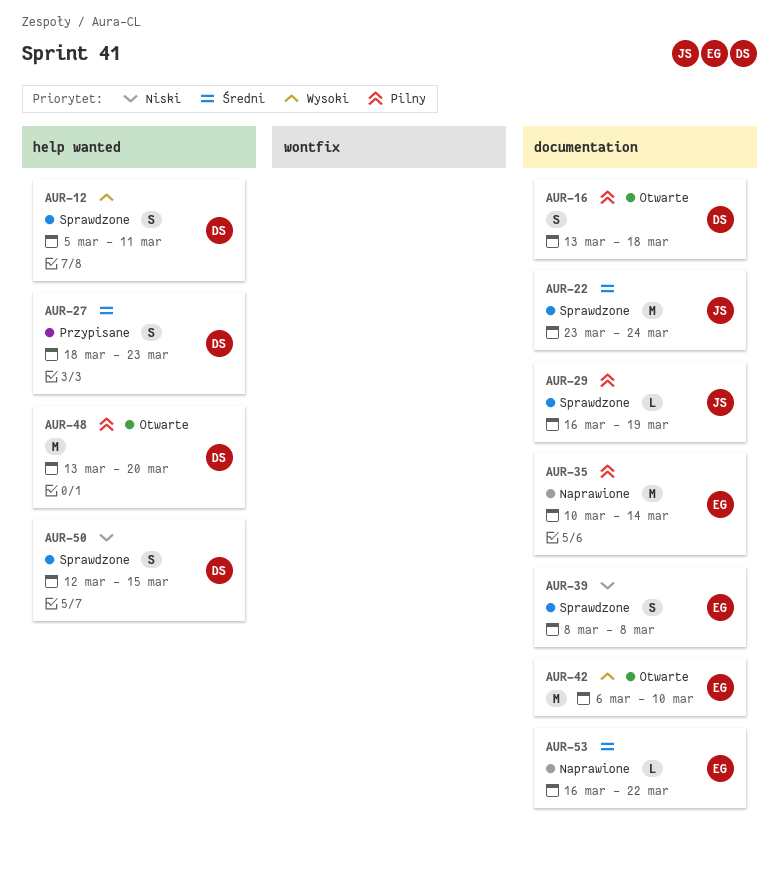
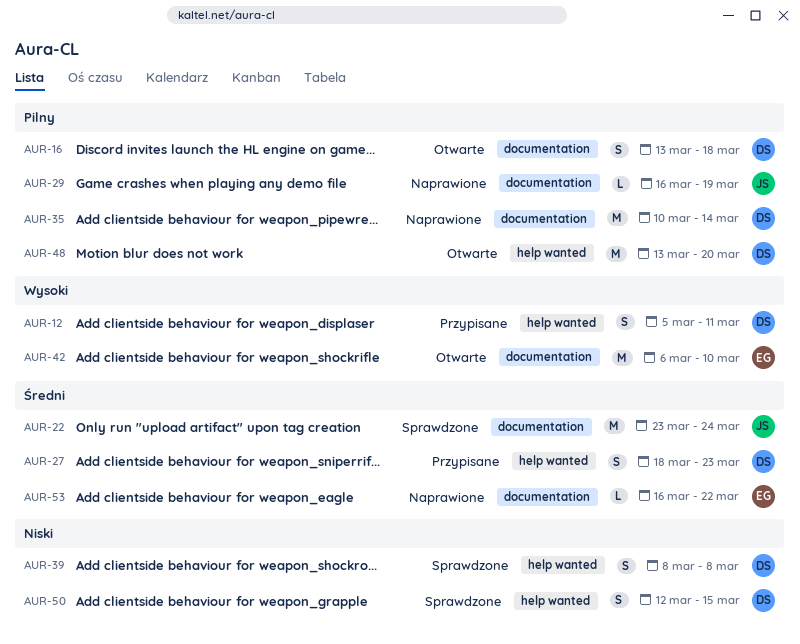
AUR-12, status: Sprawdzone -> Przypisane
AUR-29, status: Sprawdzone -> Naprawione
AUR-35, owner: EG -> DS
AUR-39, owner: EG -> DS
AUR-39, label: documentation -> help wanted

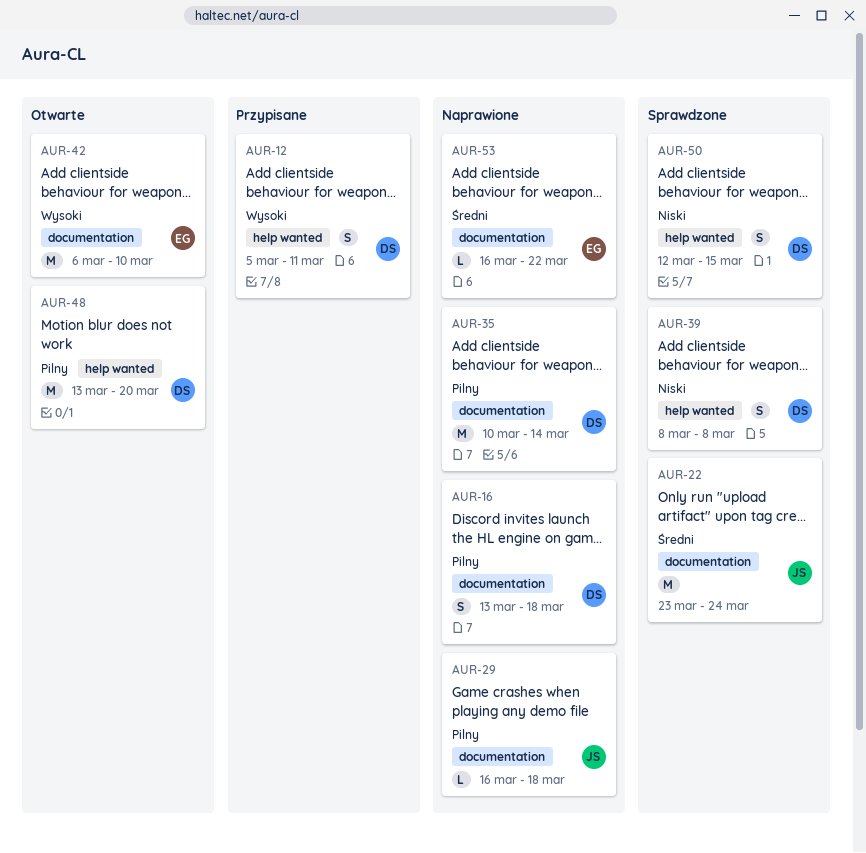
AUR-16, status: Otwarte -> Naprawione
AUR-27: present -> none
AUR-29, due: Mar 19 -> Mar 18

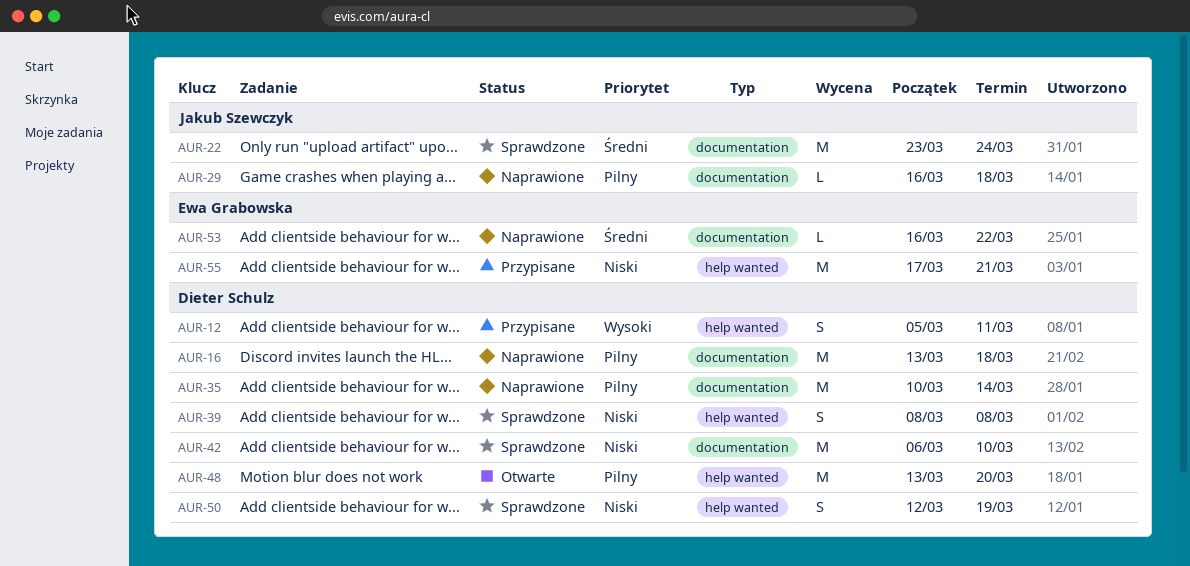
AUR-16, estimate: S -> M
AUR-42, status: Otwarte -> Sprawdzone
AUR-42, owner: Ewa Grabowska -> Dieter Schulz
AUR-42, priority: Wysoki -> Niski
AUR-50, due: Mar 15 -> Mar 19
AUR-55: none -> present

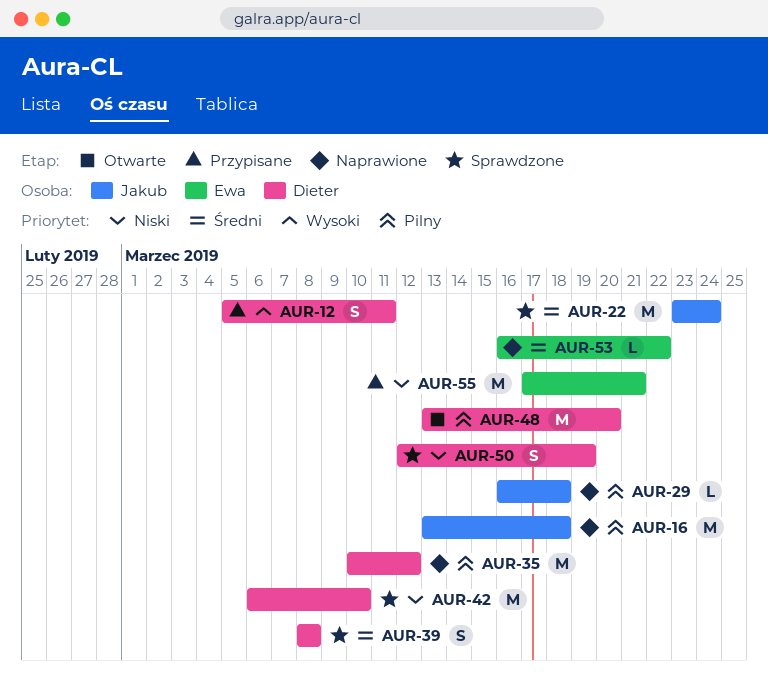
AUR-16, owner: Dieter Schulz -> Jakub Szewczyk
AUR-35, due: Mar 14 -> Mar 12
AUR-39, priority: Niski -> Średni

